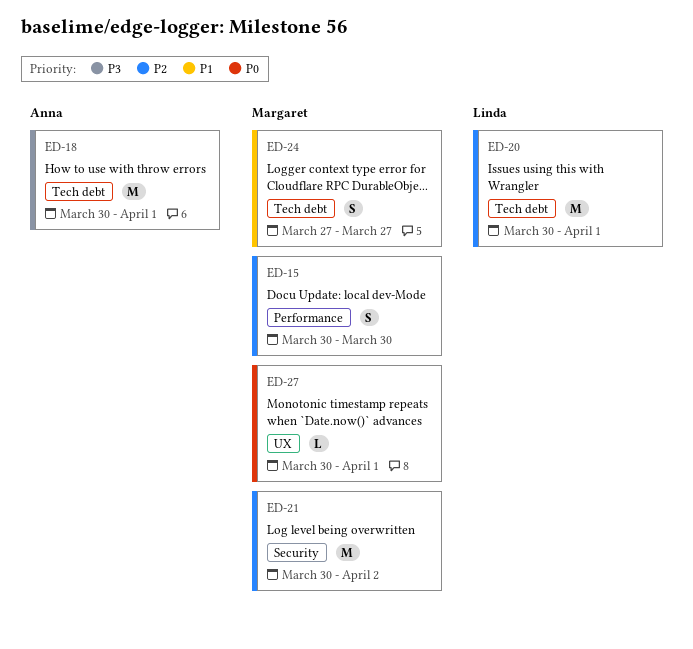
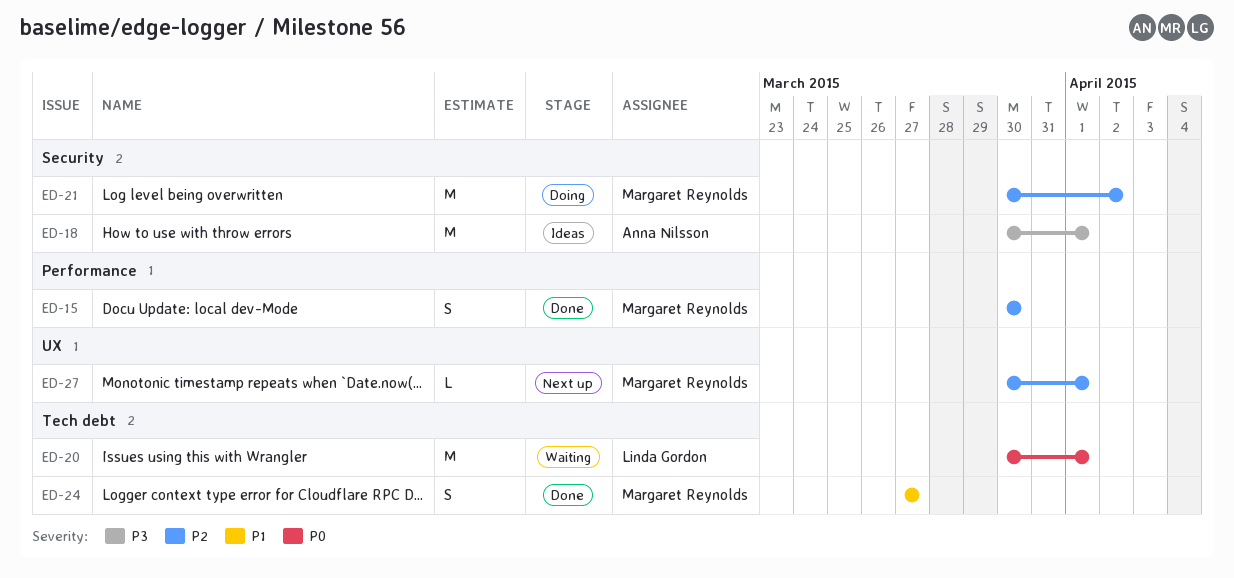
ED-18, label: Tech debt -> Security
ED-20, priority: P2 -> P0
ED-27, priority: P0 -> P2

